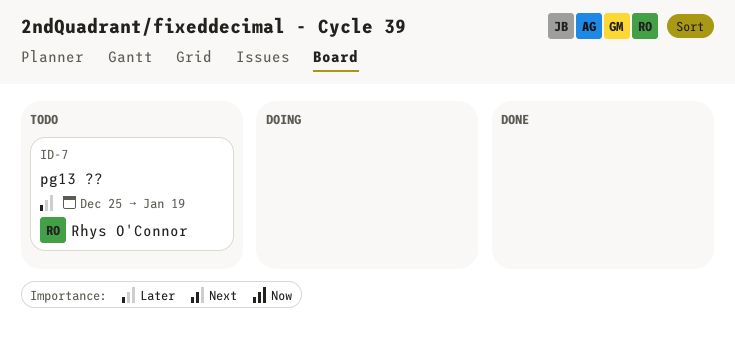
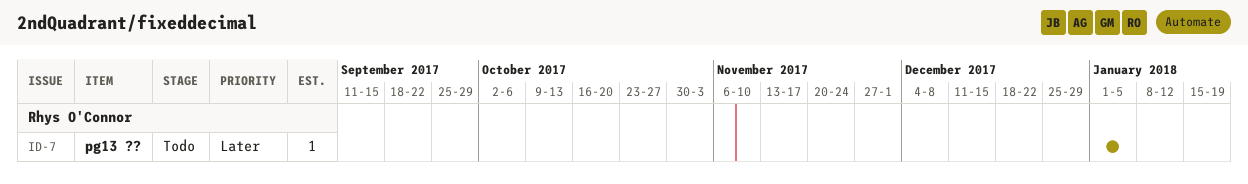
ID-7, start: Dec 25 -> Jan 1
ID-7, due: Jan 19 -> Jan 5

